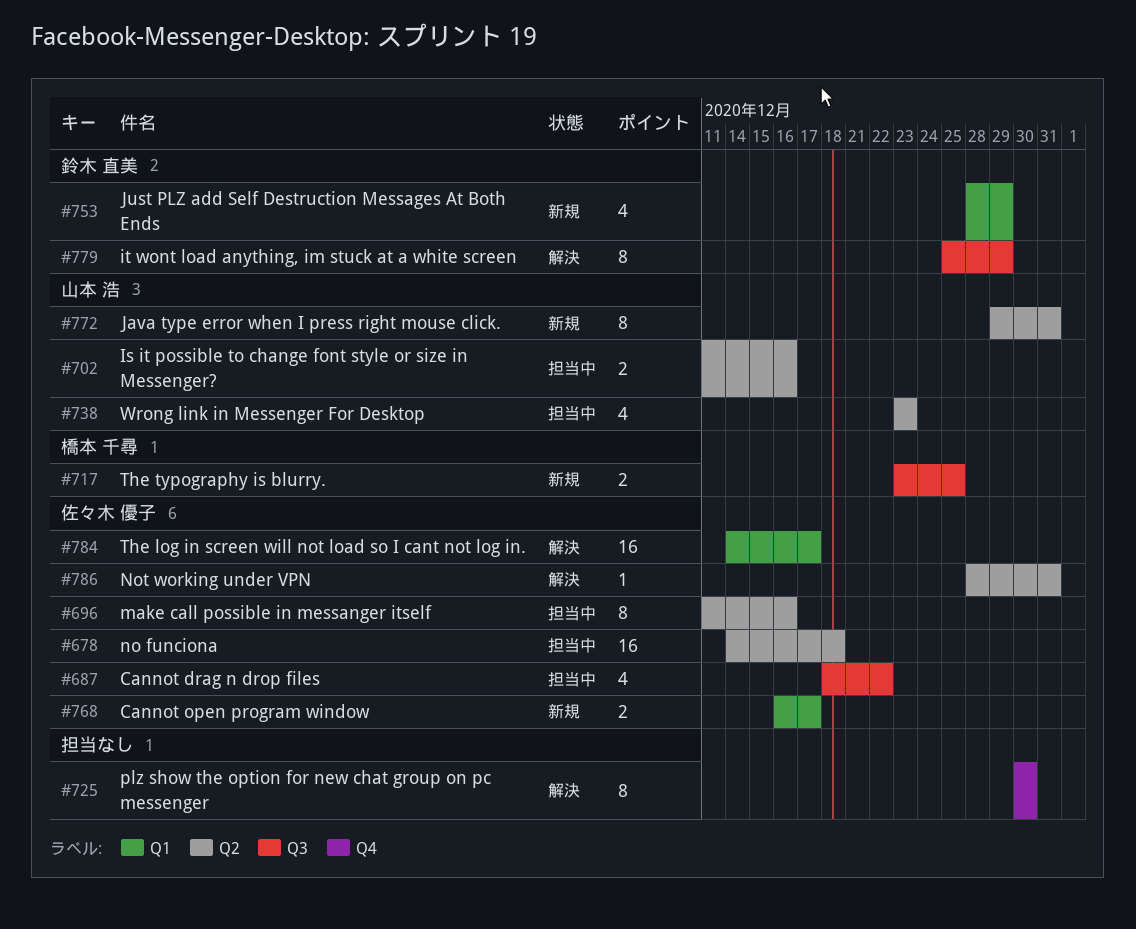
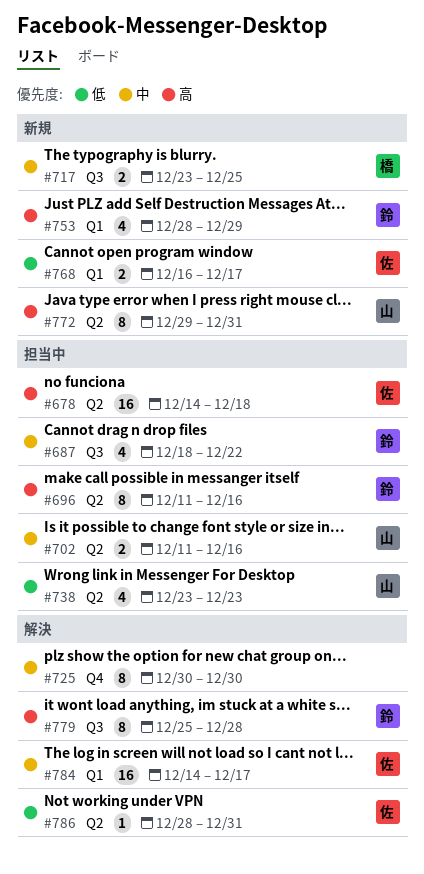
#687, owner: 佐々木 優子 -> 鈴木 直美
#696, owner: 佐々木 優子 -> 鈴木 直美
#779, due: Dec 29 -> Dec 28

